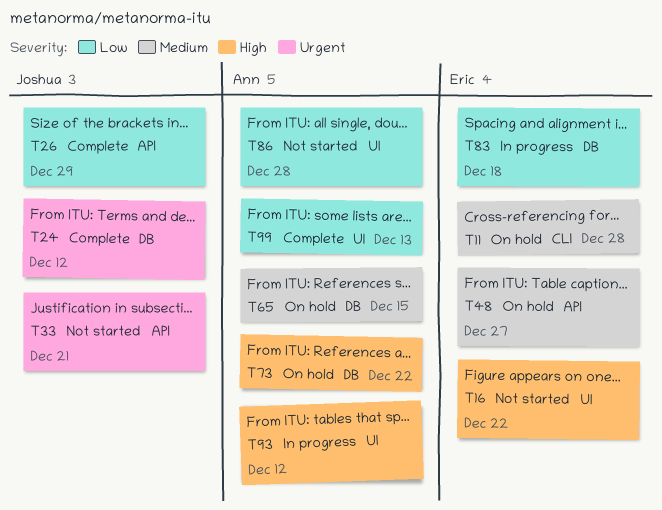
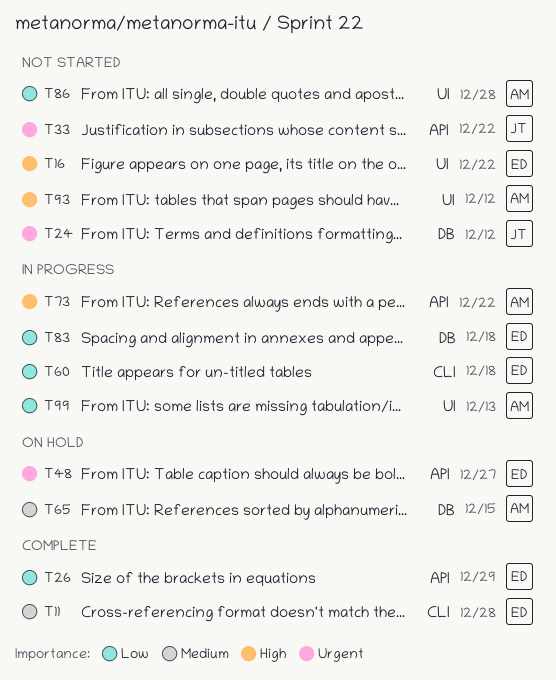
T11, status: On hold -> Complete
T24, status: Complete -> Not started
T26, owner: Joshua -> Eric
T33, due: Dec 21 -> Dec 22
T48, priority: Medium -> Urgent
T60: none -> present
T73, status: On hold -> In progress
T73, label: DB -> API
T93, status: In progress -> Not started
T99, status: Complete -> In progress

